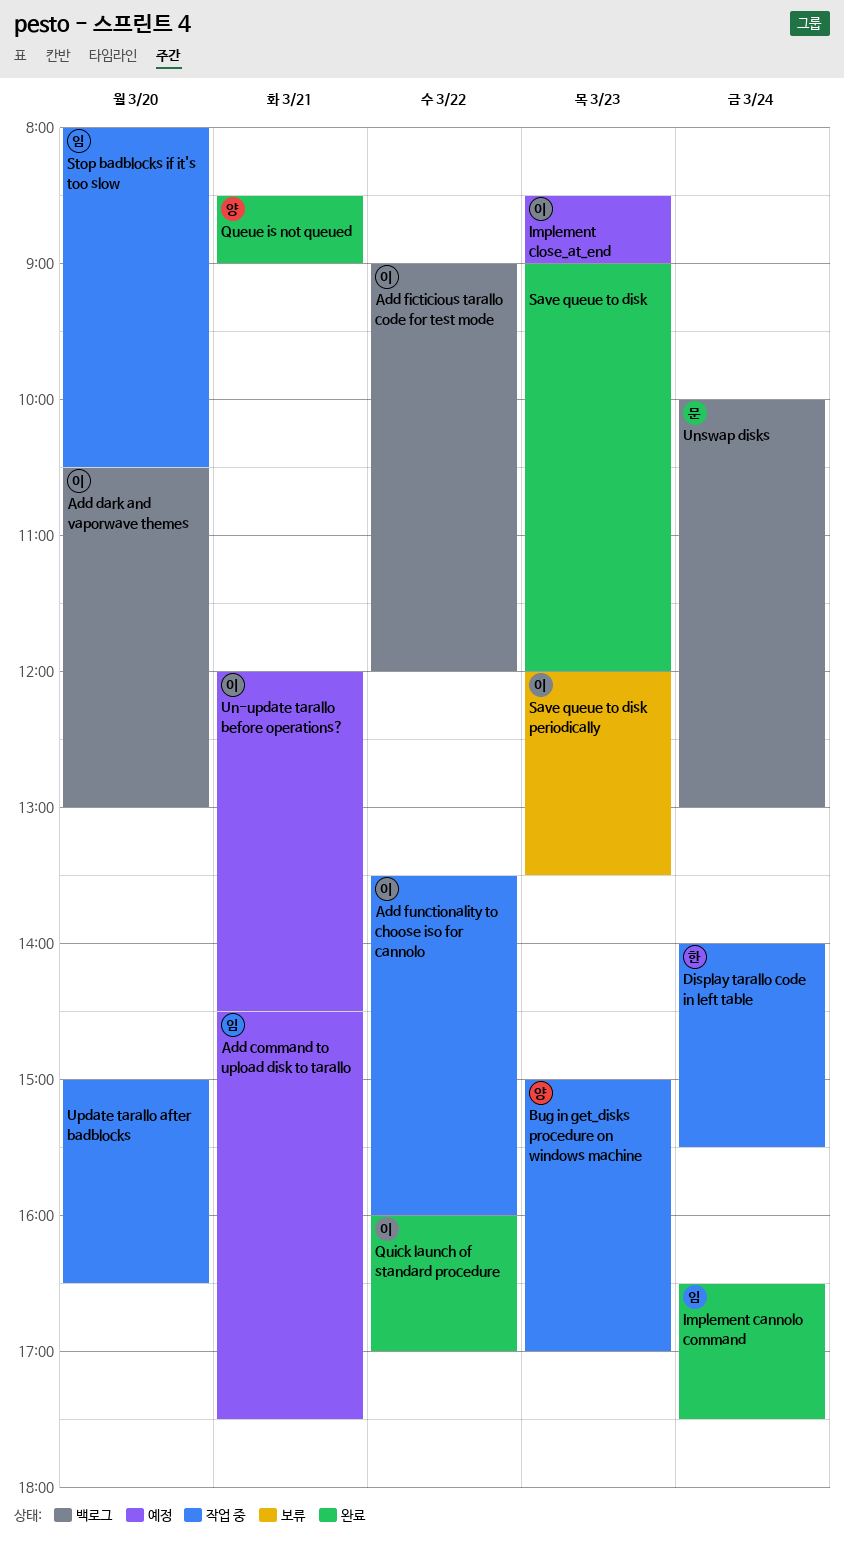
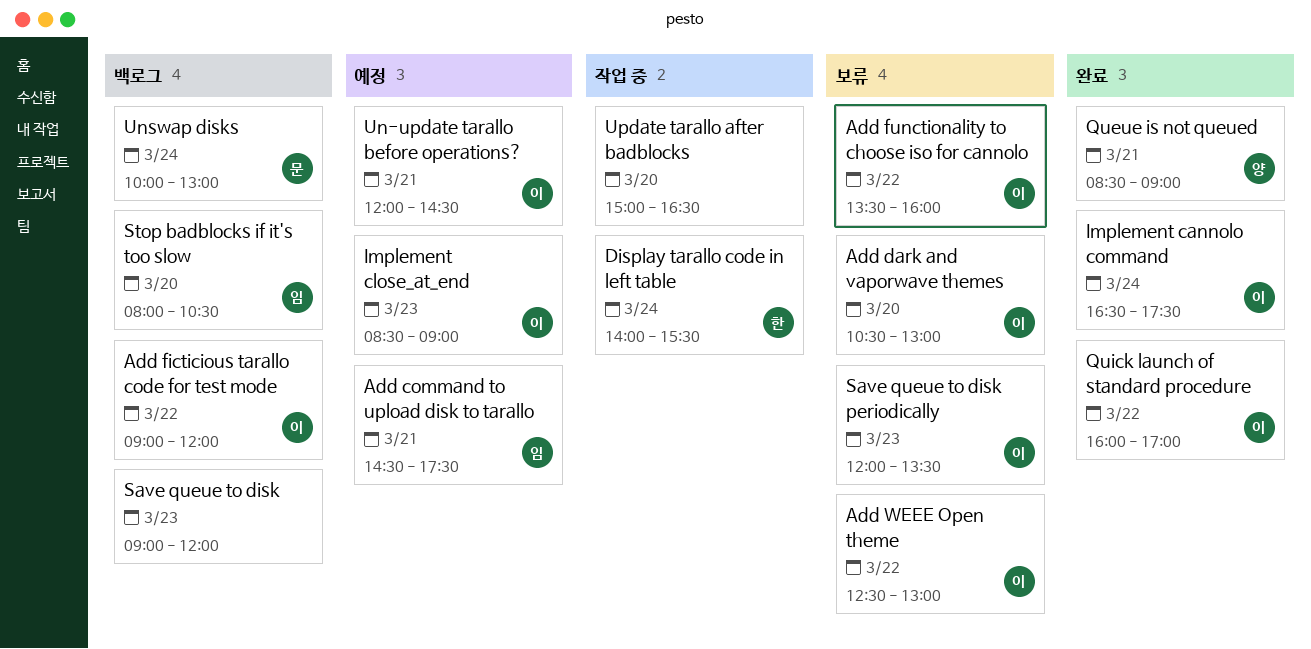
Add dark and vaporwave themes, status: 백로그 -> 보류
Add functionality to choose iso for cannolo, status: 작업 중 -> 보류
Add WEEE Open theme: none -> present
Bug in get_disks procedure on windows machine: present -> none
Implement cannolo command, owner: 임 -> 이
Save queue to disk, status: 완료 -> 백로그
Stop badblocks if it's too slow, status: 작업 중 -> 백로그

